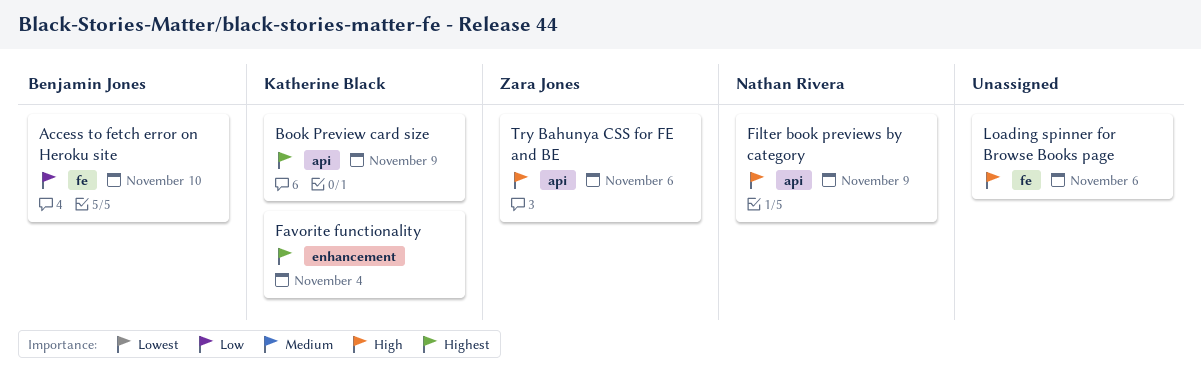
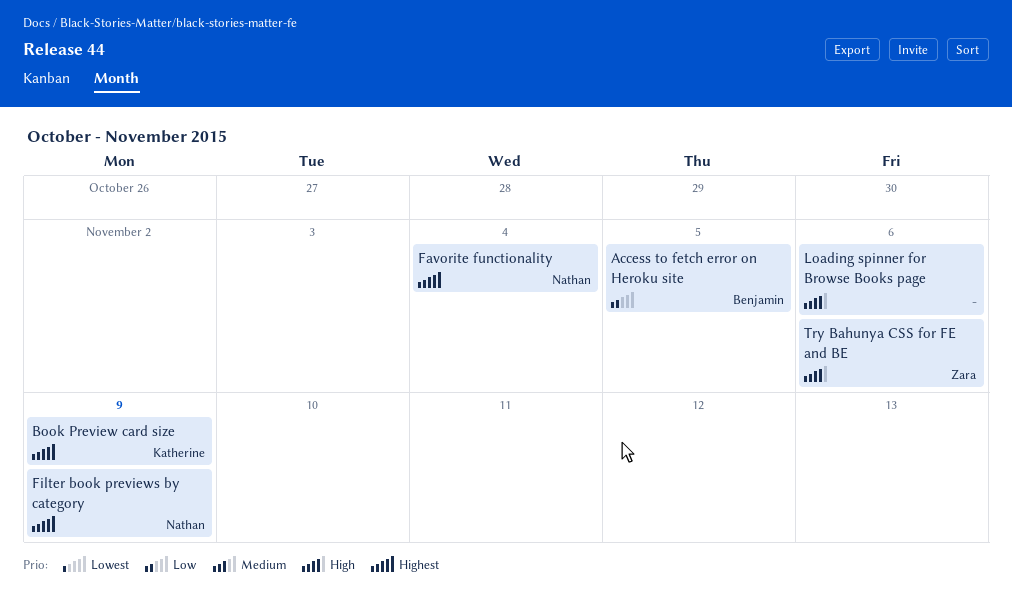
Access to fetch error on Heroku site, due: Nov 10 -> Nov 5
Favorite functionality, owner: Katherine Black -> Nathan Rivera
Filter book previews by category, priority: High -> Highest

